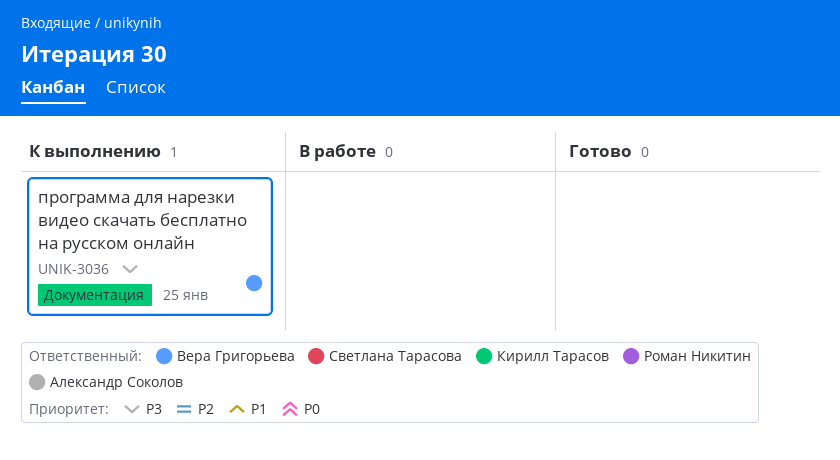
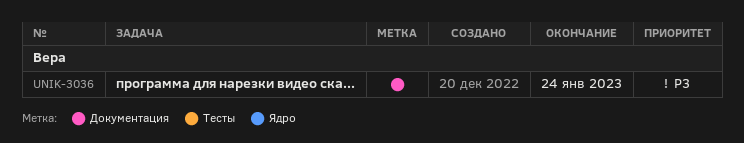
UNIK-3036, due: Jan 25 -> Jan 24

